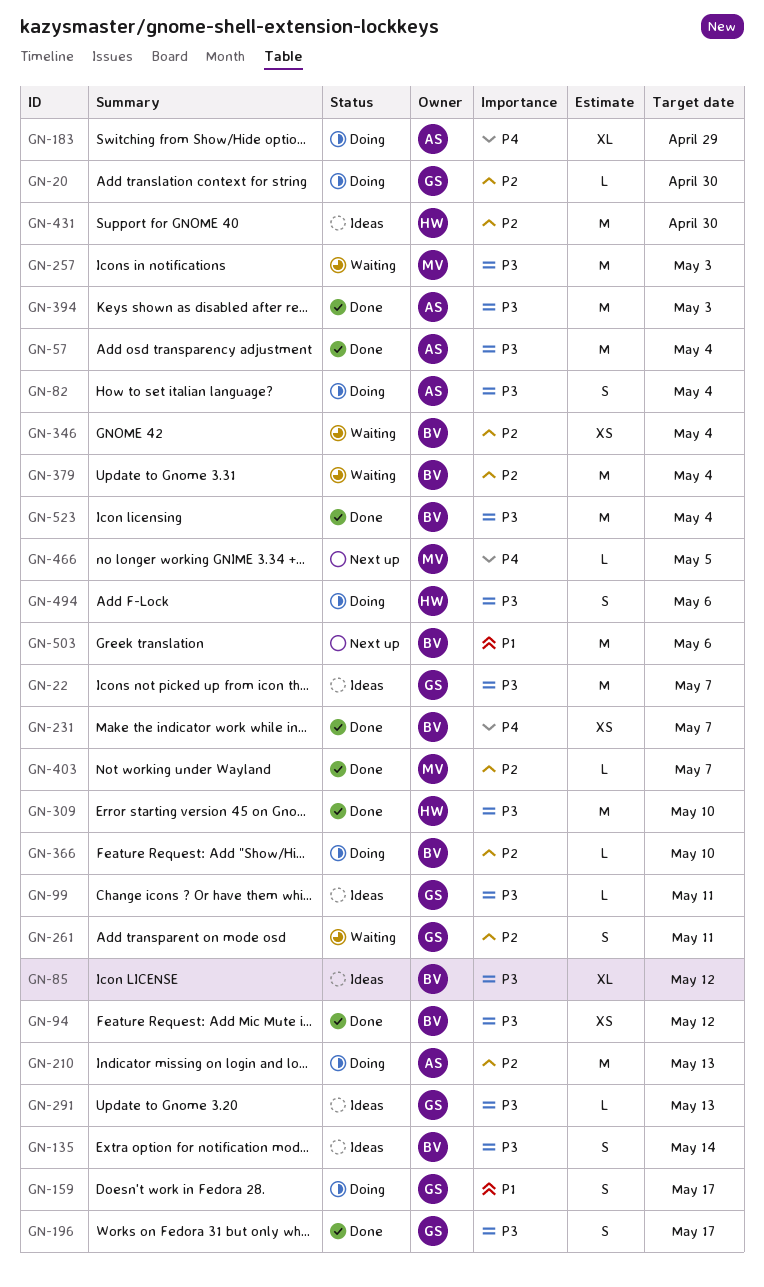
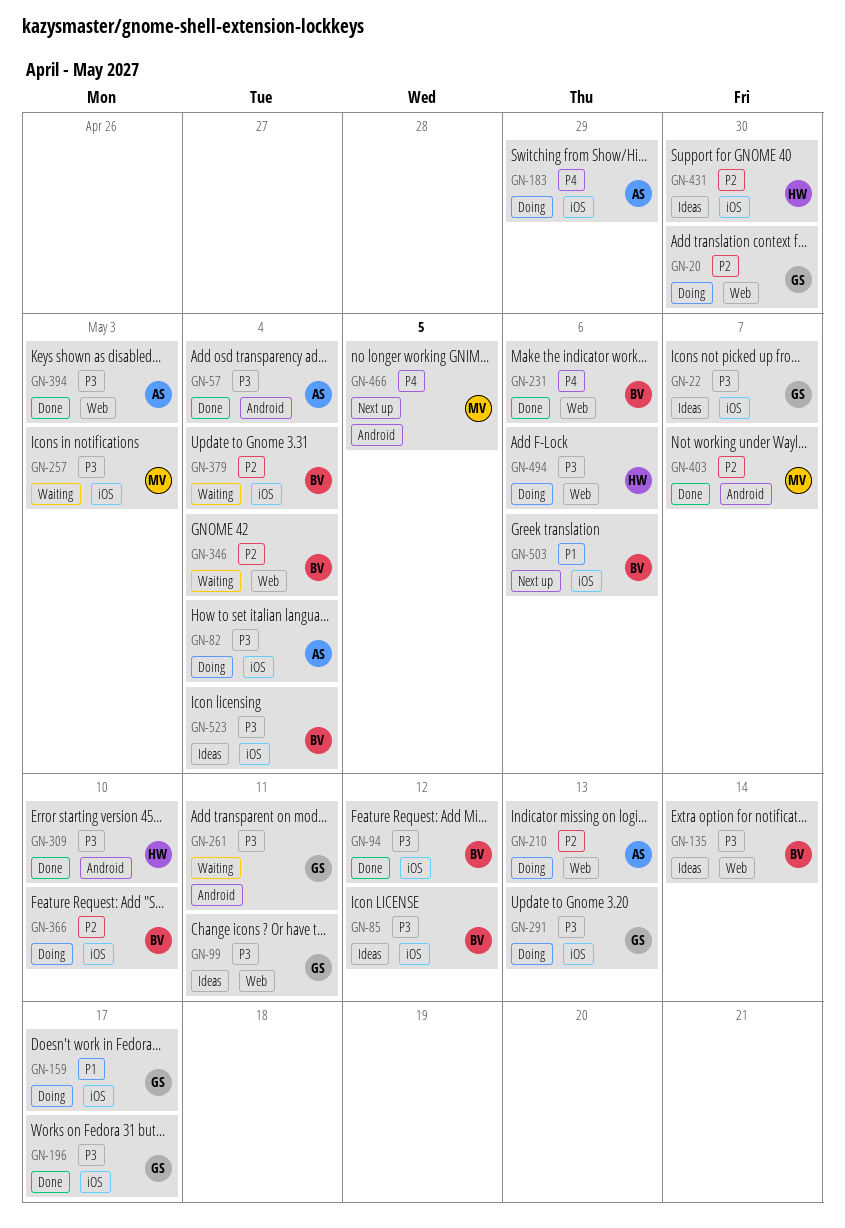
GN-231, due: May 7 -> May 6
GN-261, priority: P2 -> P3
GN-291, status: Ideas -> Doing
GN-523, status: Done -> Ideas

